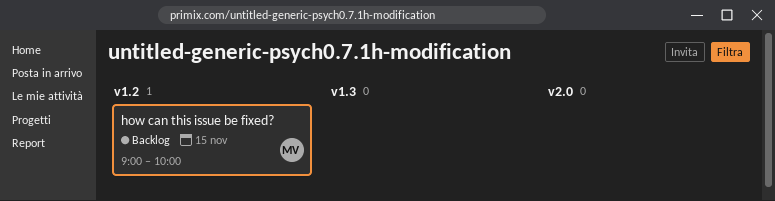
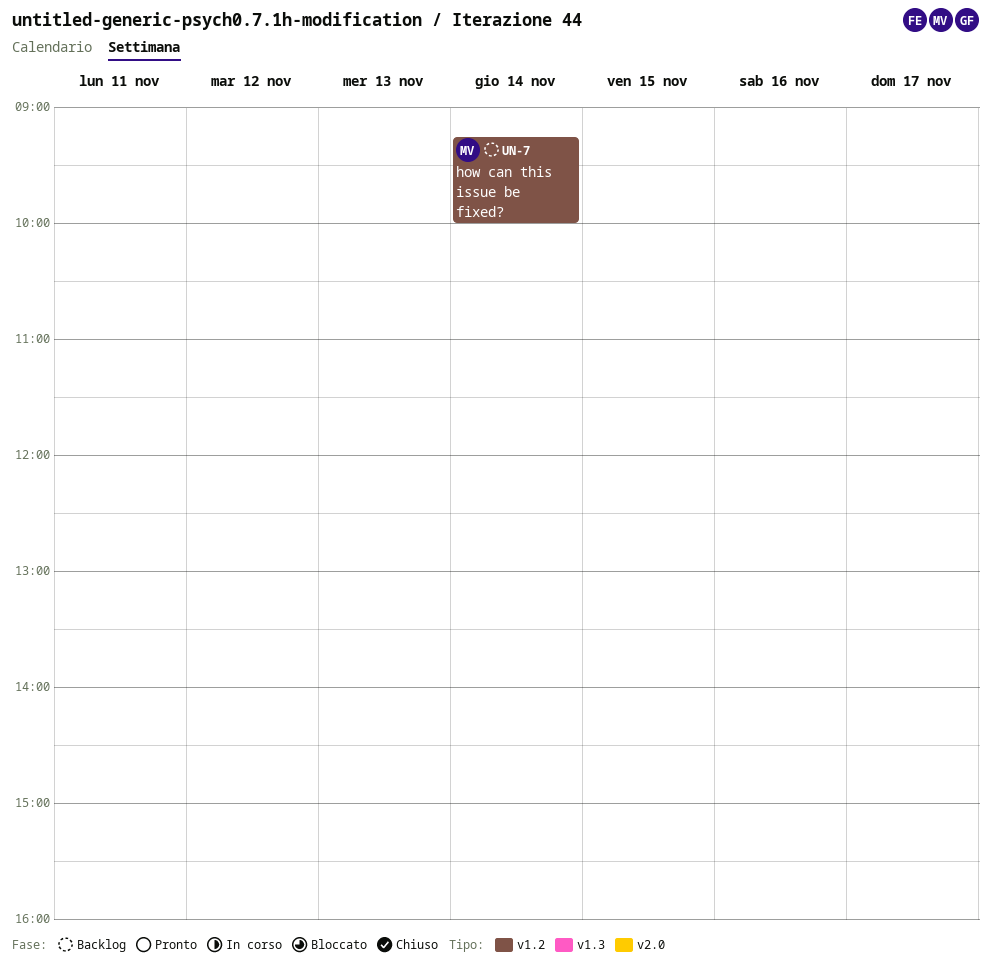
how can this issue be fixed?, day: Nov 15 -> Nov 14
how can this issue be fixed?, begins: 09:00 -> 09:15

